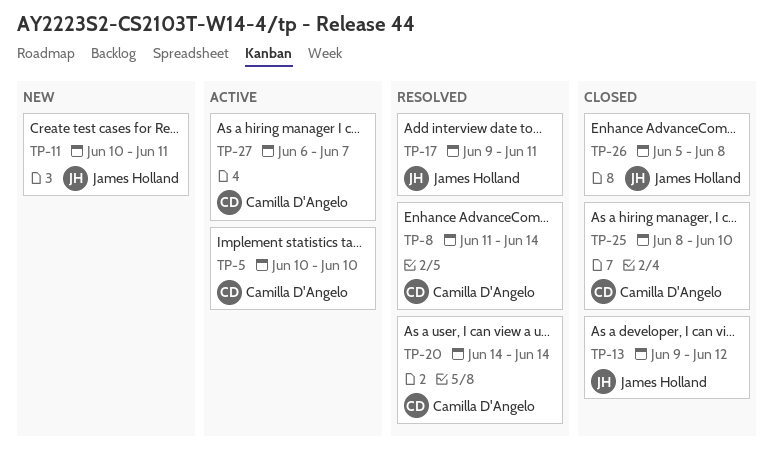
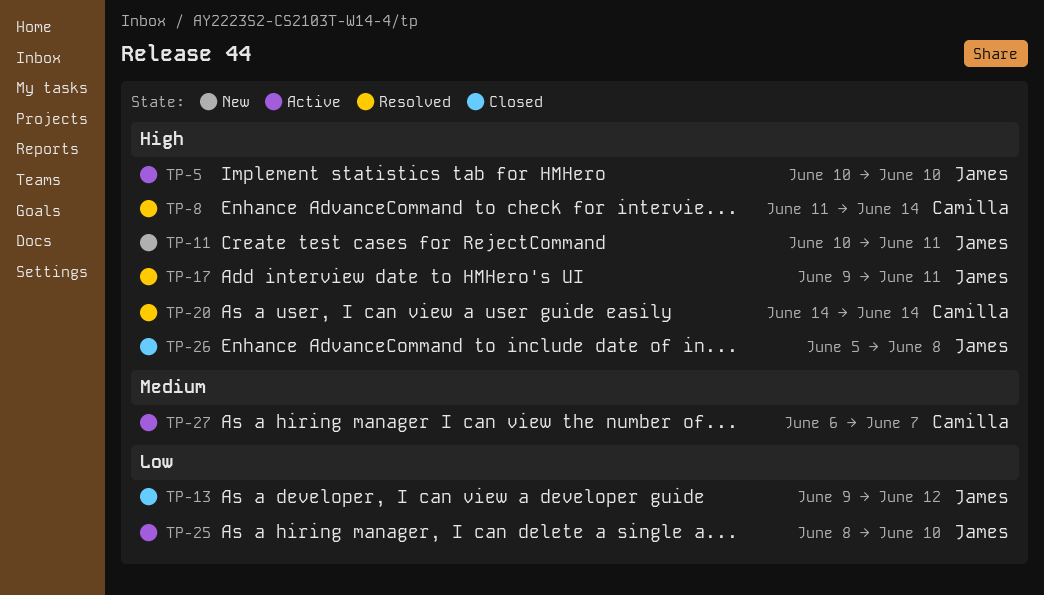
TP-5, owner: Camilla D'Angelo -> James Holland
TP-25, status: Closed -> Active
TP-25, owner: Camilla D'Angelo -> James Holland

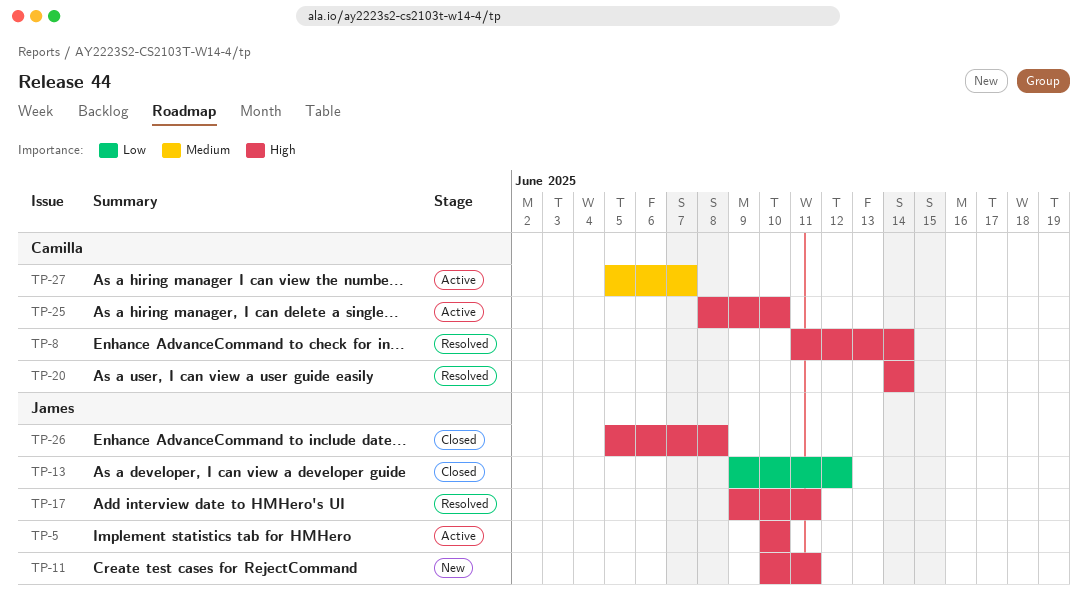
TP-25, owner: James -> Camilla
TP-25, priority: Low -> High
TP-27, start: Jun 6 -> Jun 5

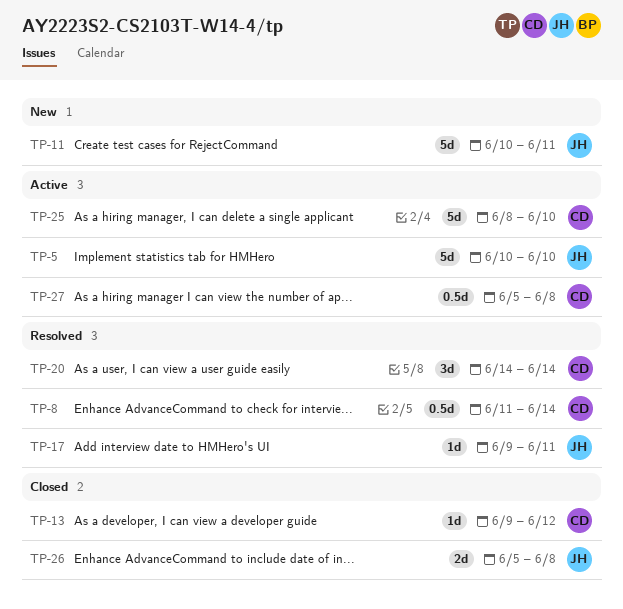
TP-13, owner: James -> Camilla
TP-27, due: Jun 7 -> Jun 8

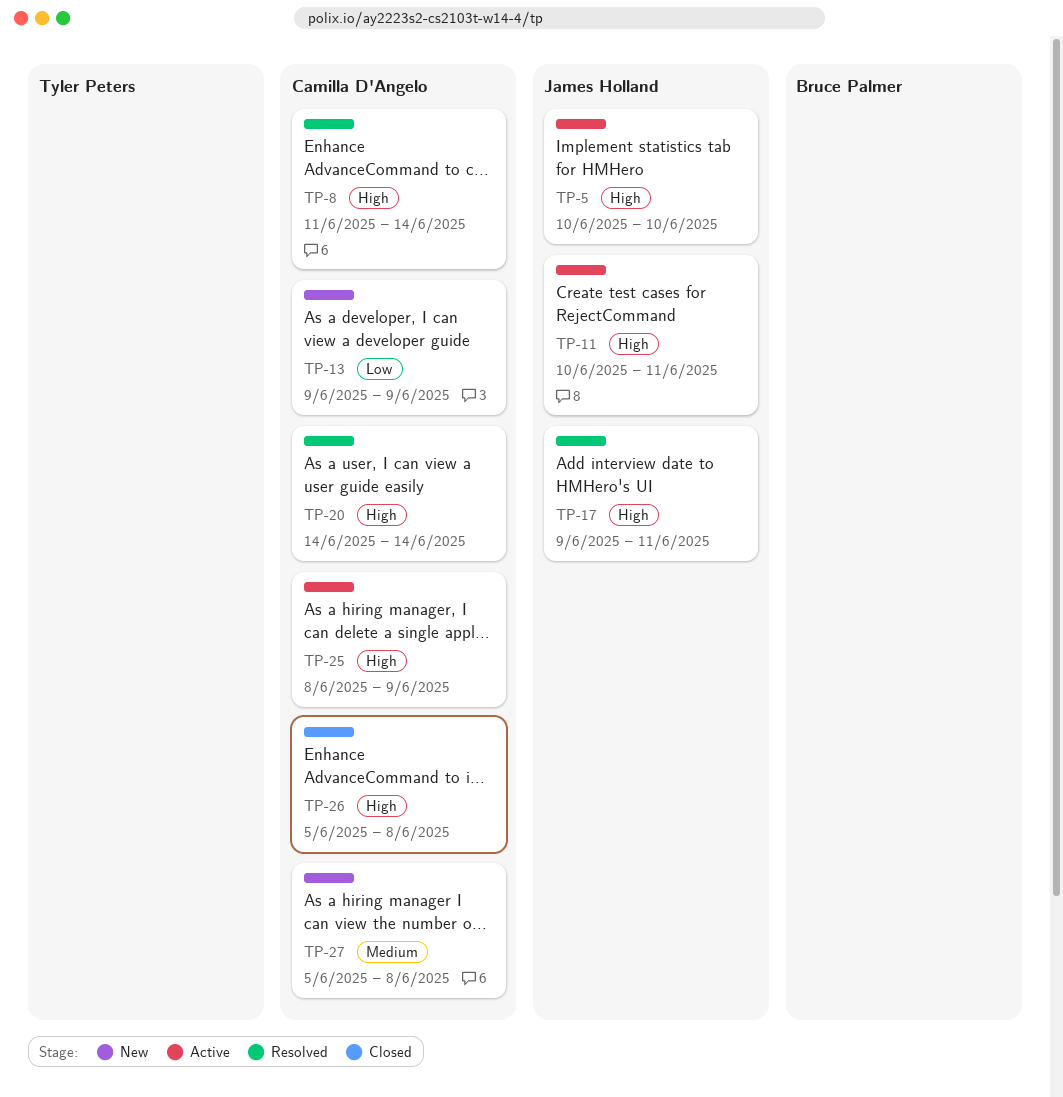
TP-11, status: New -> Active
TP-13, status: Closed -> New
TP-13, due: Jun 12 -> Jun 9
TP-25, due: Jun 10 -> Jun 9
TP-26, owner: James Holland -> Camilla D'Angelo
TP-27, status: Active -> New

